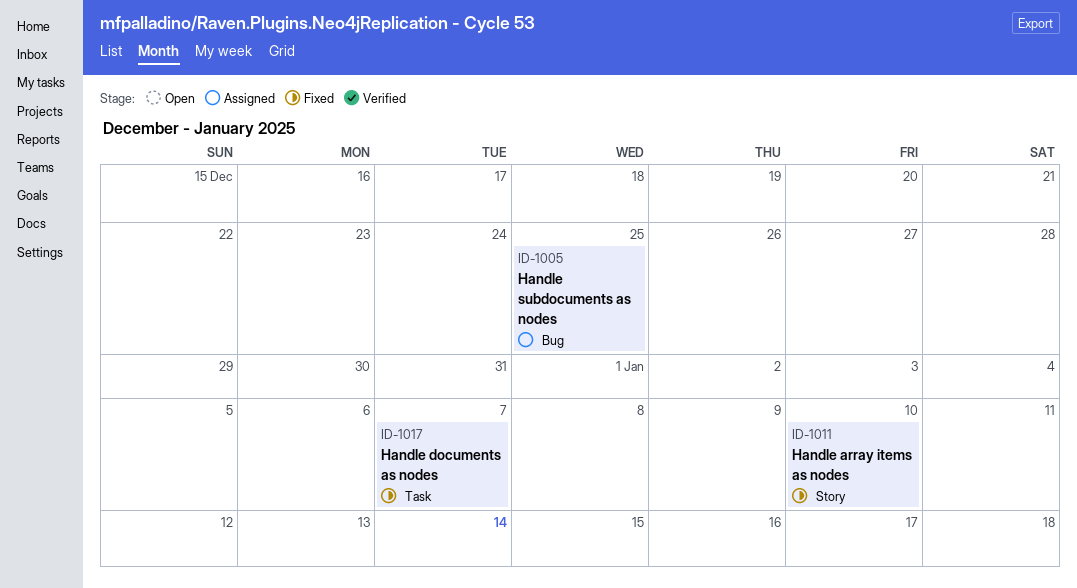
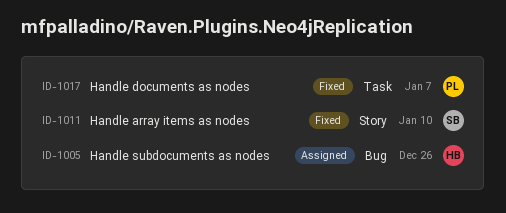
ID-1005, due: Dec 25 -> Dec 26

